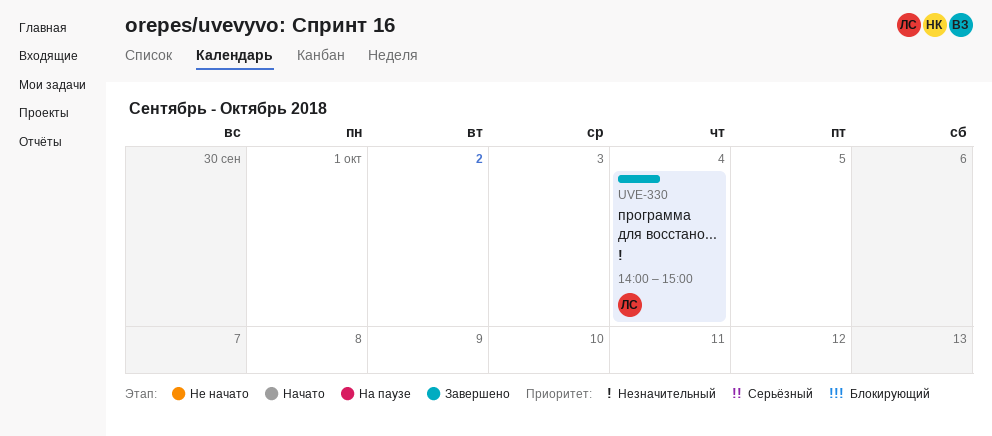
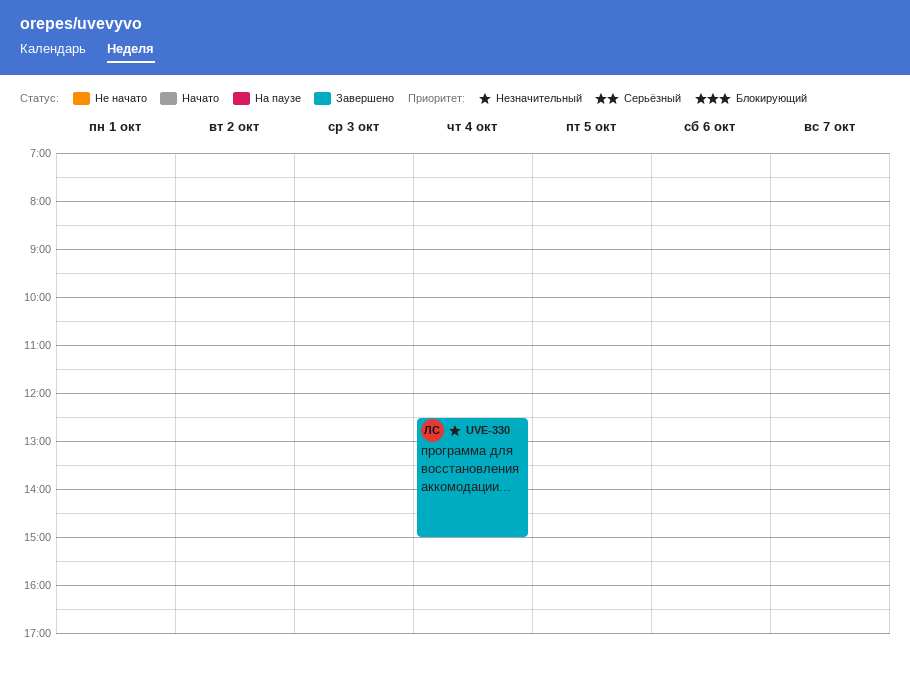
UVE-330, begins: 14:00 -> 12:30

